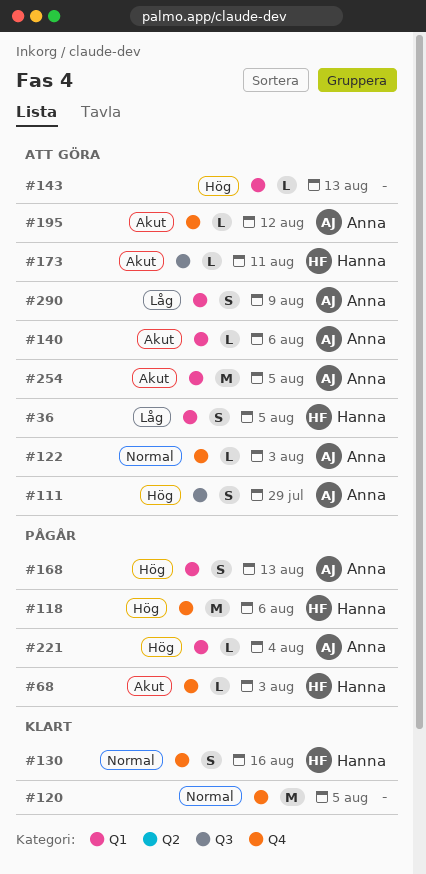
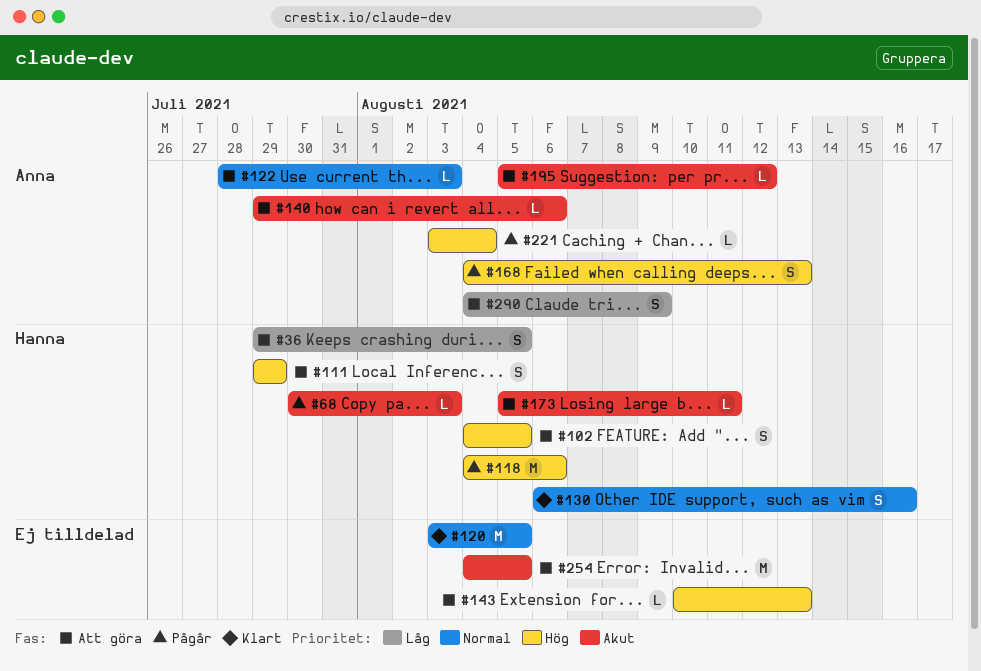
#102: none -> present
#111, owner: Anna -> Hanna
#254, owner: Anna -> none

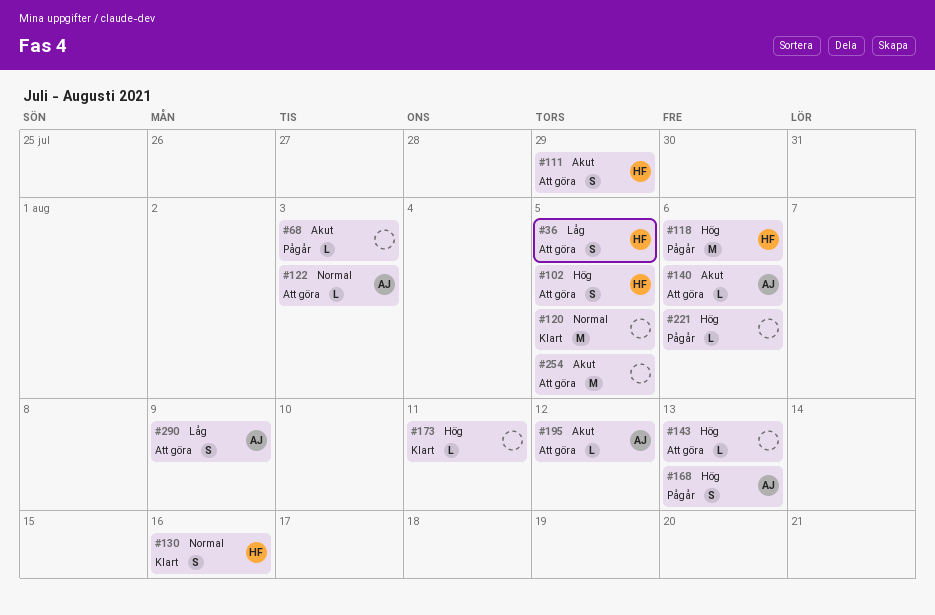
#68, owner: Hanna -> none
#111, priority: Hög -> Akut
#173, status: Att göra -> Klart
#173, owner: Hanna -> none
#173, priority: Akut -> Hög
#221, owner: Anna -> none
#221, due: Aug 4 -> Aug 6

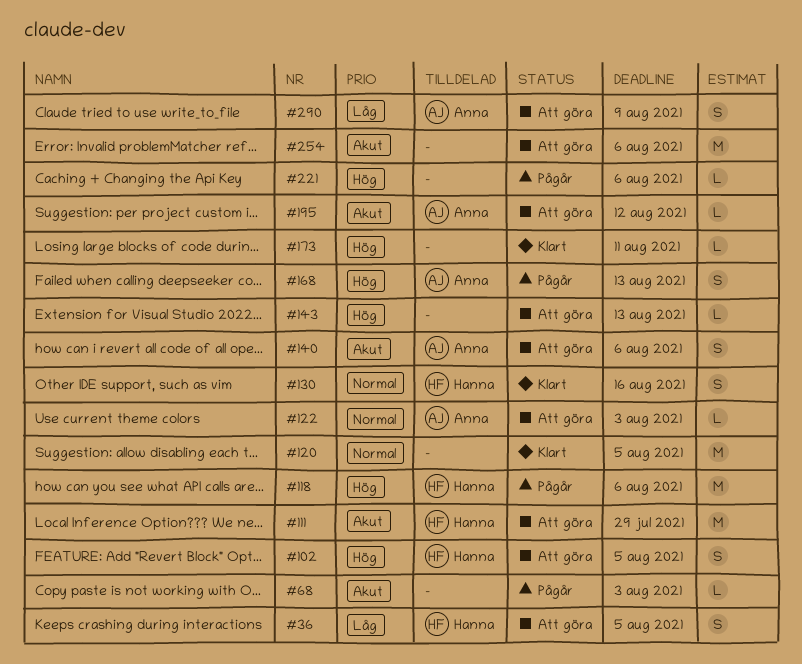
#111, estimate: S -> M
#140, estimate: L -> S
#254, due: Aug 5 -> Aug 6

